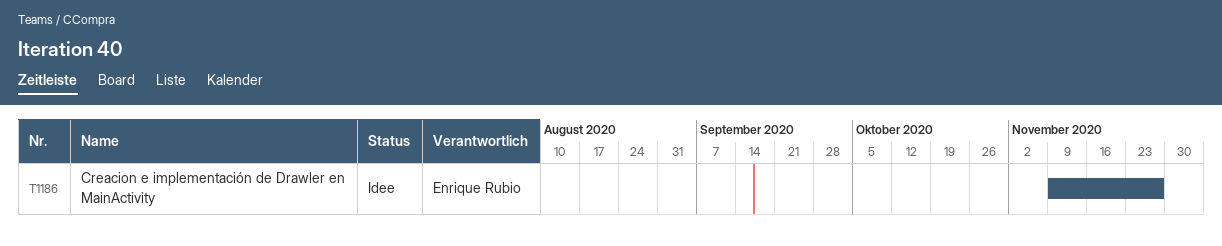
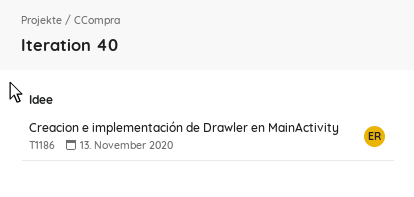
T1186, due: Nov 27 -> Nov 13

